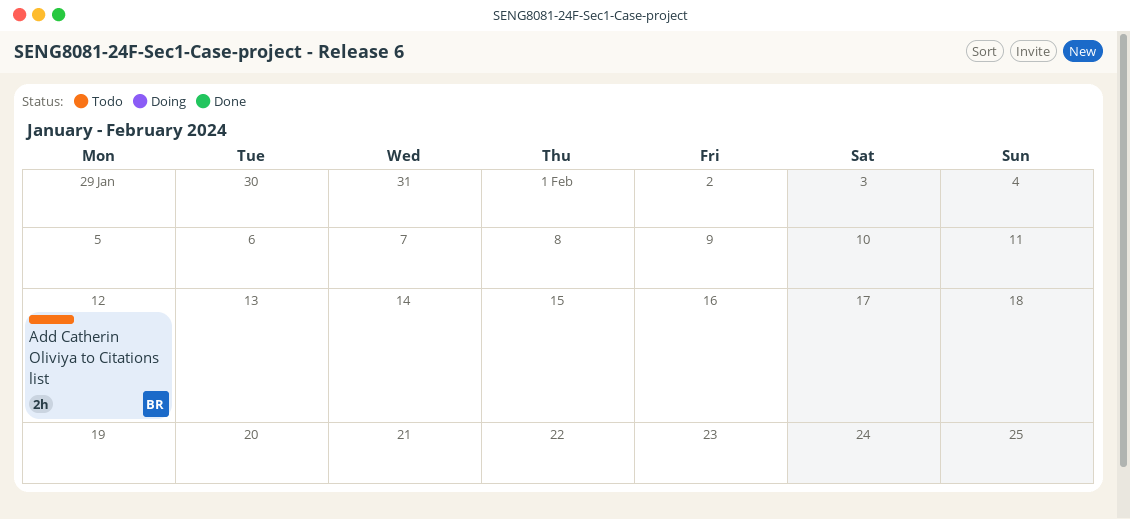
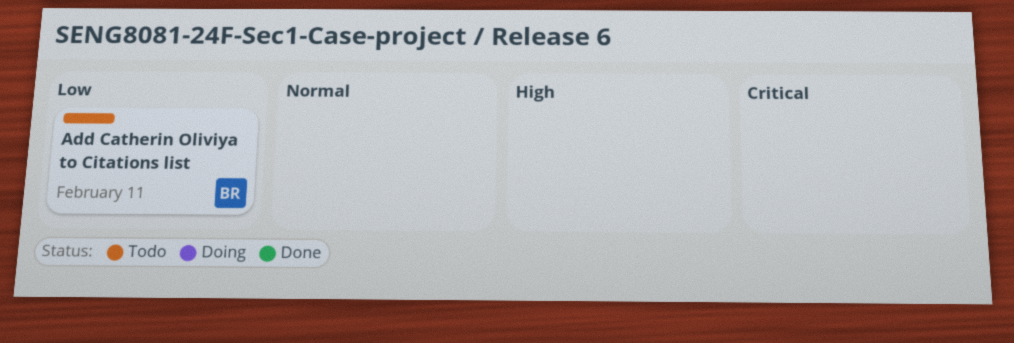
Add Catherin Oliviya to Citations list, due: Feb 12 -> Feb 11

